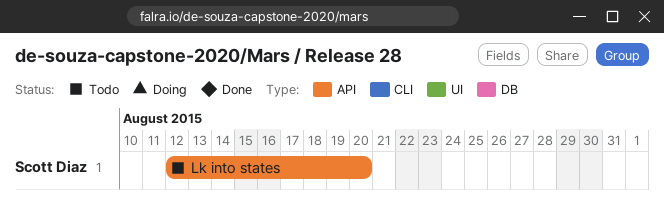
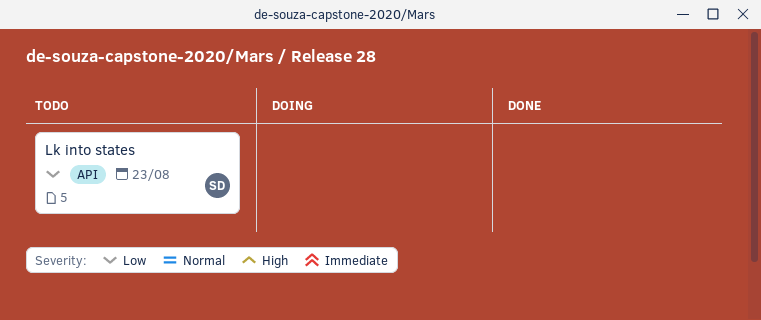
Lk into states, due: Aug 20 -> Aug 23

